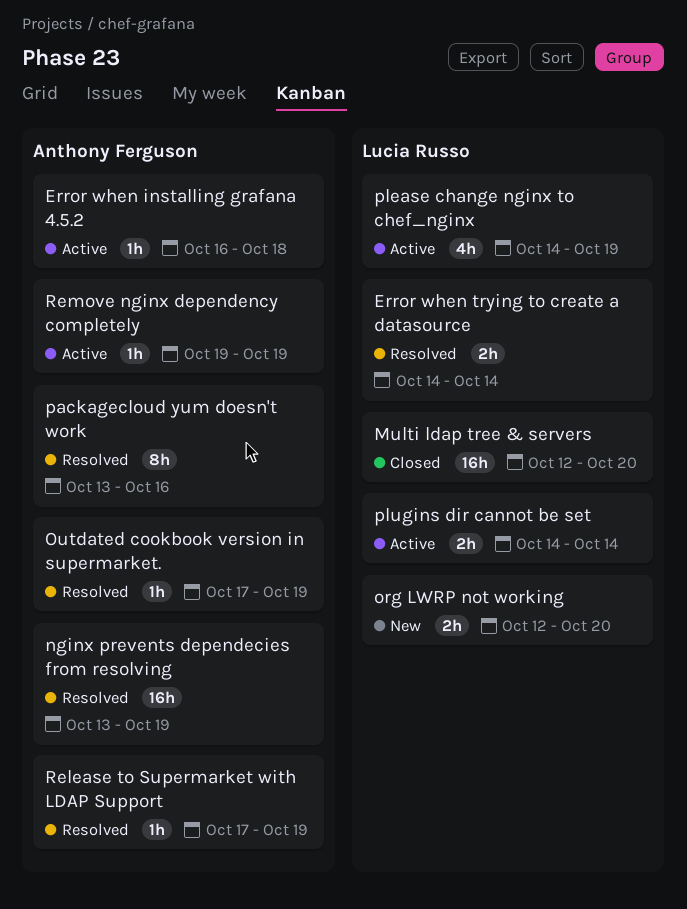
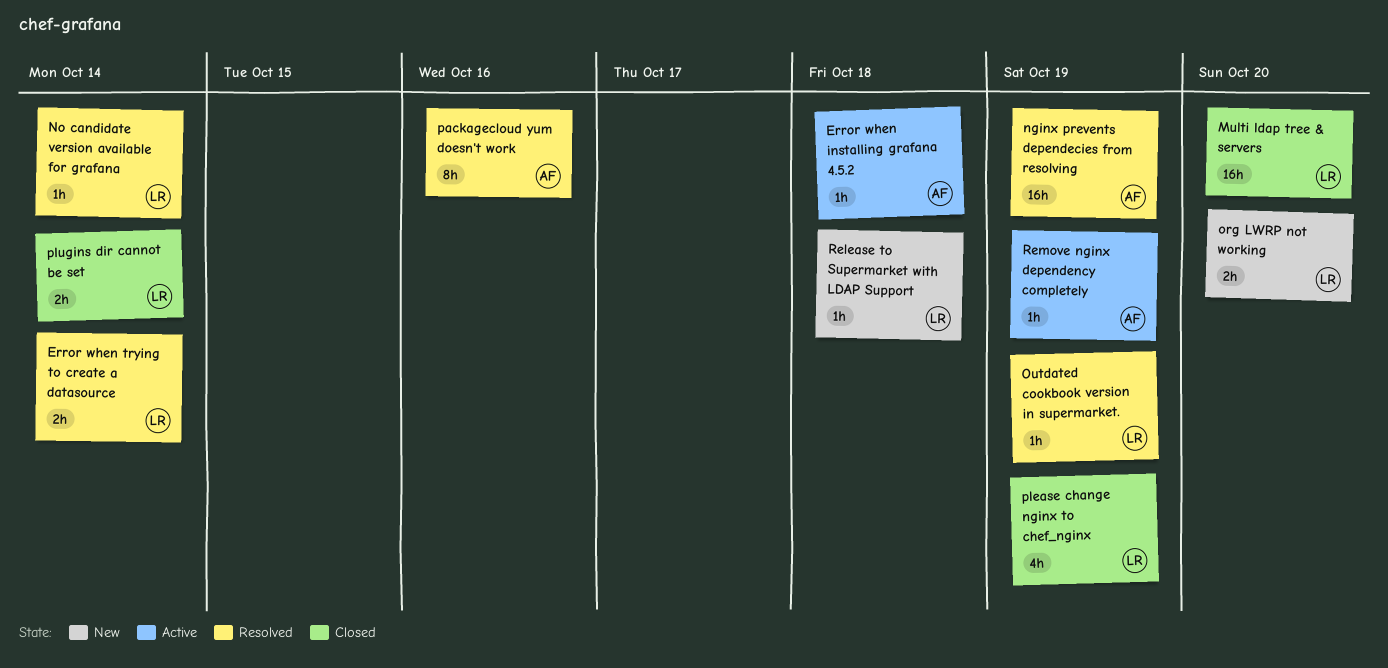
No candidate version available for grafana: none -> present
Outdated cookbook version in supermarket., owner: Anthony Ferguson -> Lucia Russo
please change nginx to chef_nginx, status: Active -> Closed
plugins dir cannot be set, status: Active -> Closed
Release to Supermarket with LDAP Support, status: Resolved -> New
Release to Supermarket with LDAP Support, owner: Anthony Ferguson -> Lucia Russo
Release to Supermarket with LDAP Support, due: Oct 19 -> Oct 18

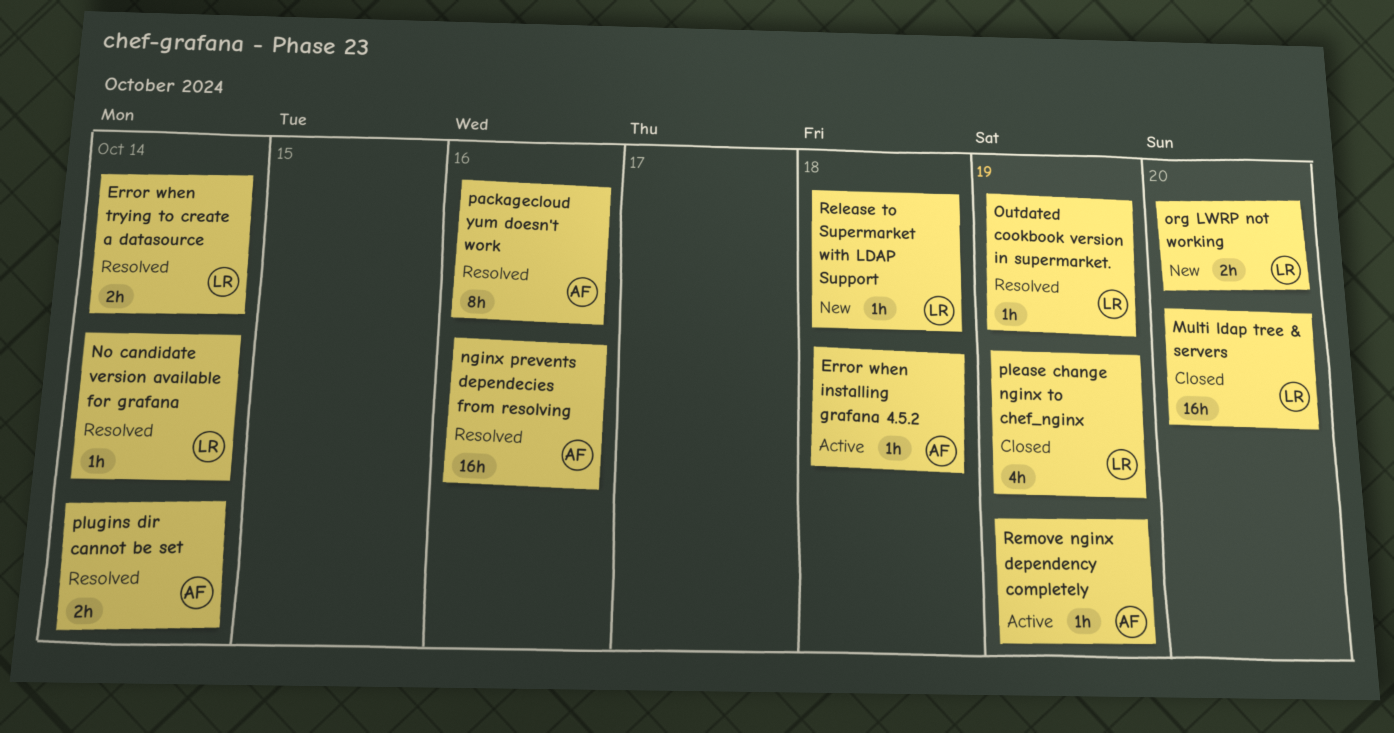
nginx prevents dependecies from resolving, due: Oct 19 -> Oct 16
plugins dir cannot be set, status: Closed -> Resolved
plugins dir cannot be set, owner: LR -> AF

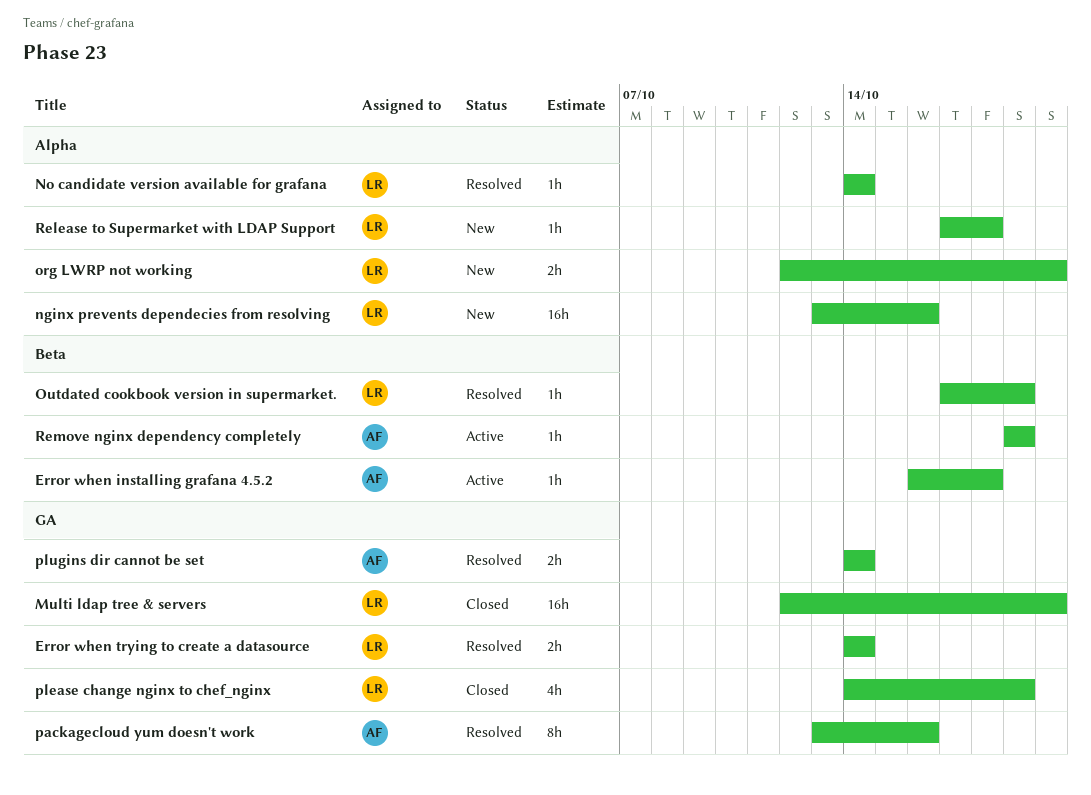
nginx prevents dependecies from resolving, status: Resolved -> New
nginx prevents dependecies from resolving, owner: AF -> LR

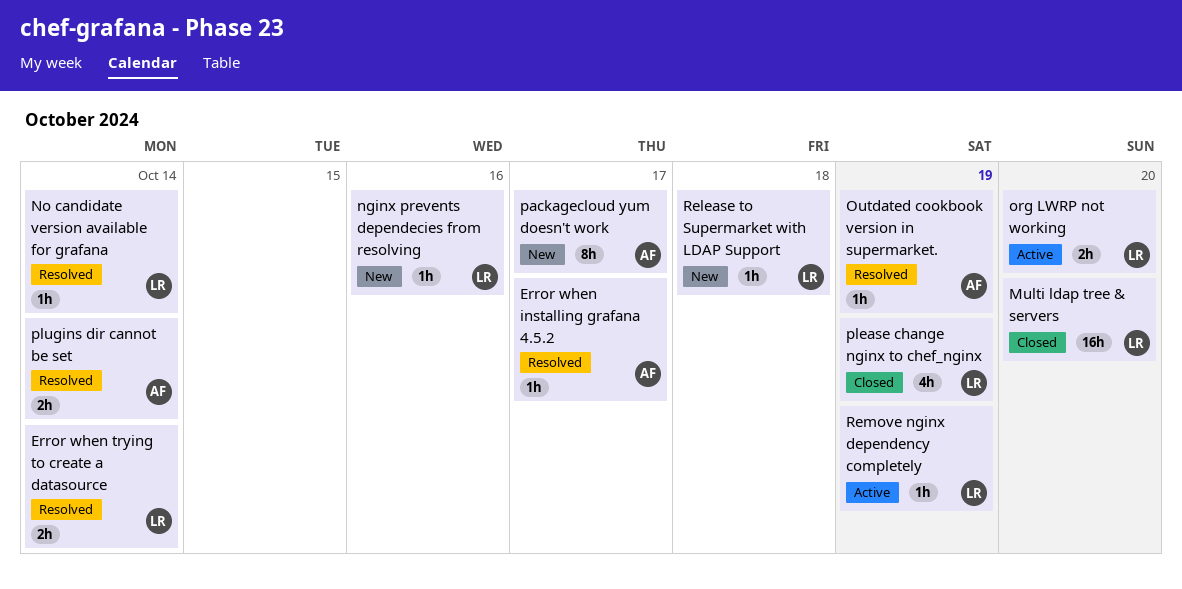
Error when installing grafana 4.5.2, status: Active -> Resolved
Error when installing grafana 4.5.2, due: Oct 18 -> Oct 17
nginx prevents dependecies from resolving, estimate: 16h -> 1h
org LWRP not working, status: New -> Active
Outdated cookbook version in supermarket., owner: LR -> AF
packagecloud yum doesn't work, status: Resolved -> New
packagecloud yum doesn't work, due: Oct 16 -> Oct 17
Remove nginx dependency completely, owner: AF -> LR

